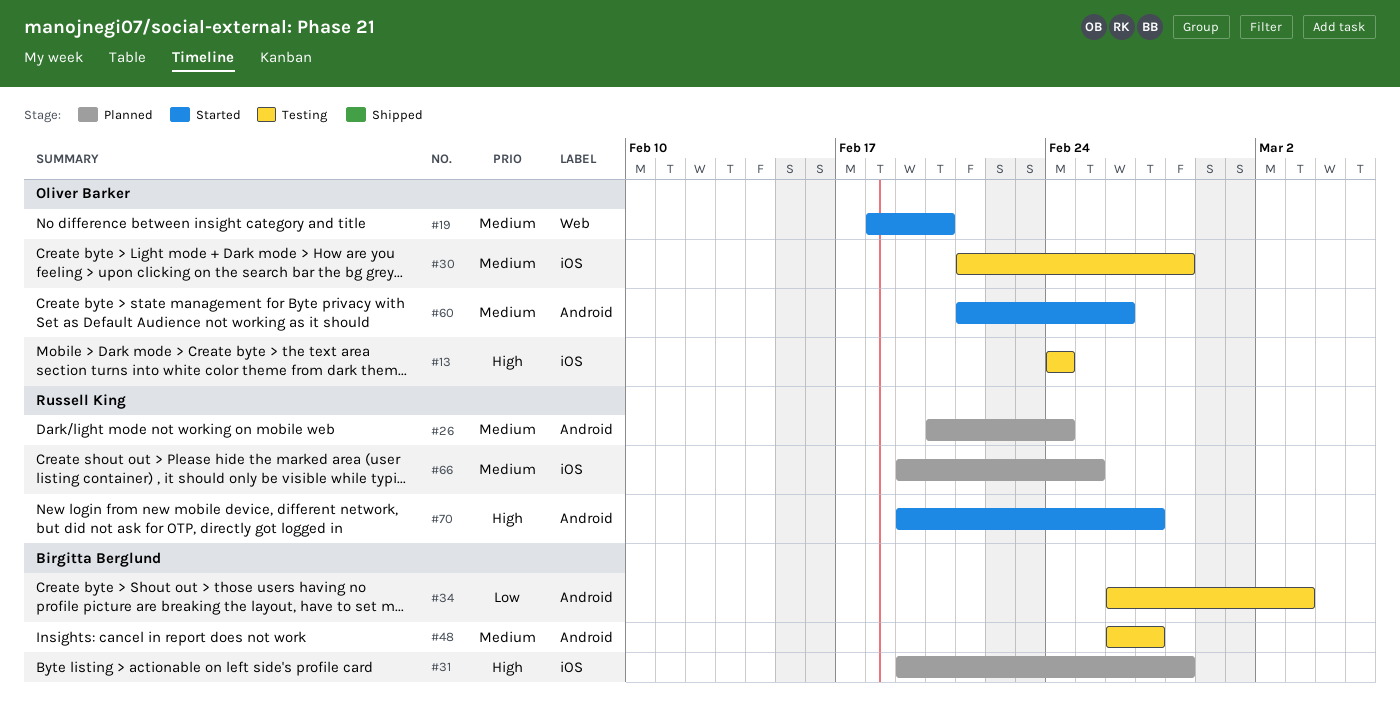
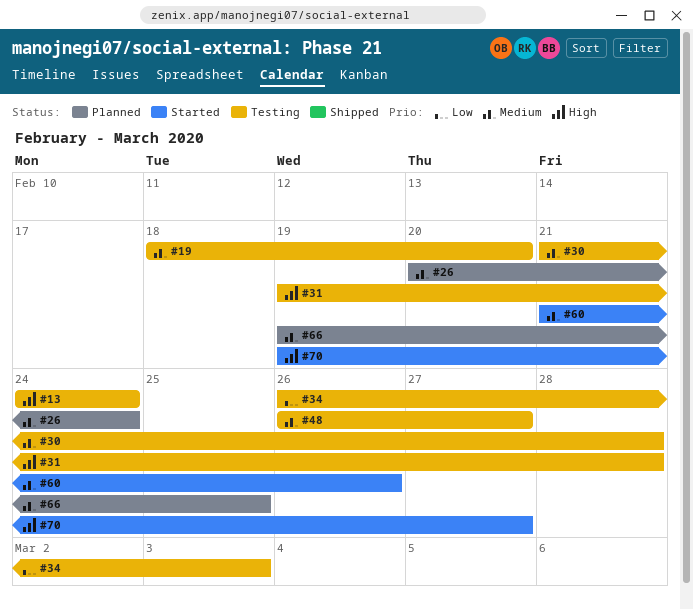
#19, status: Started -> Testing
#31, status: Planned -> Testing

